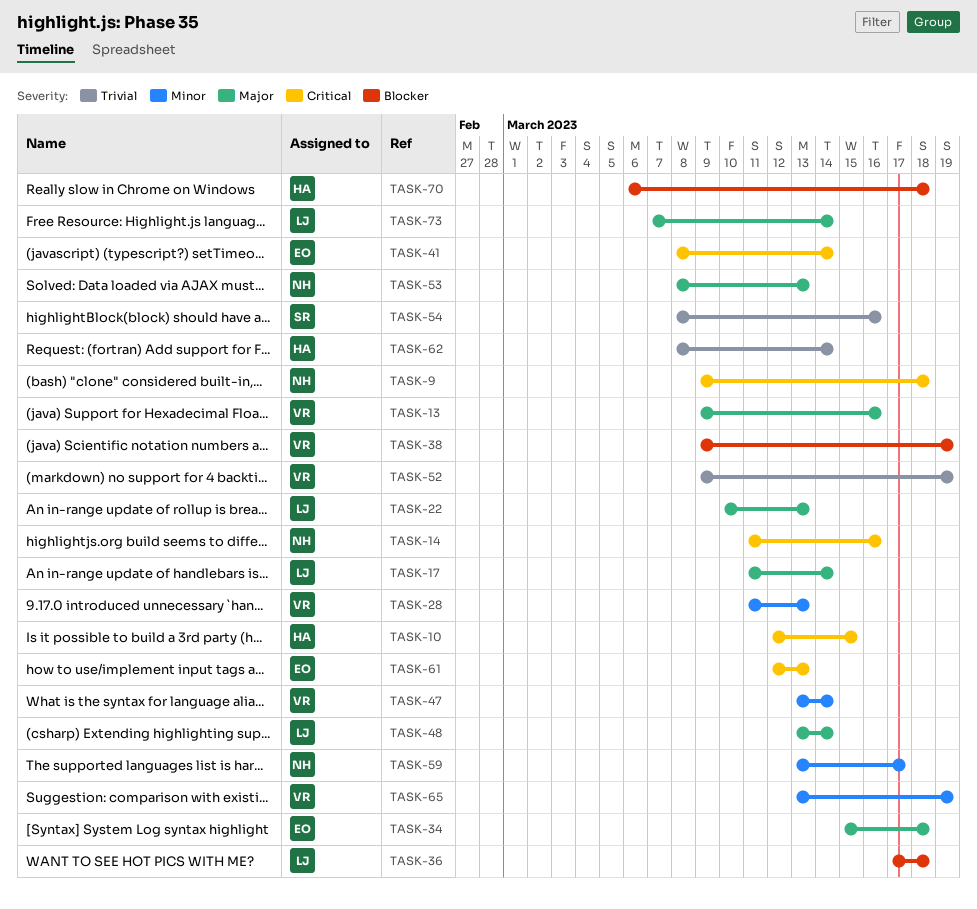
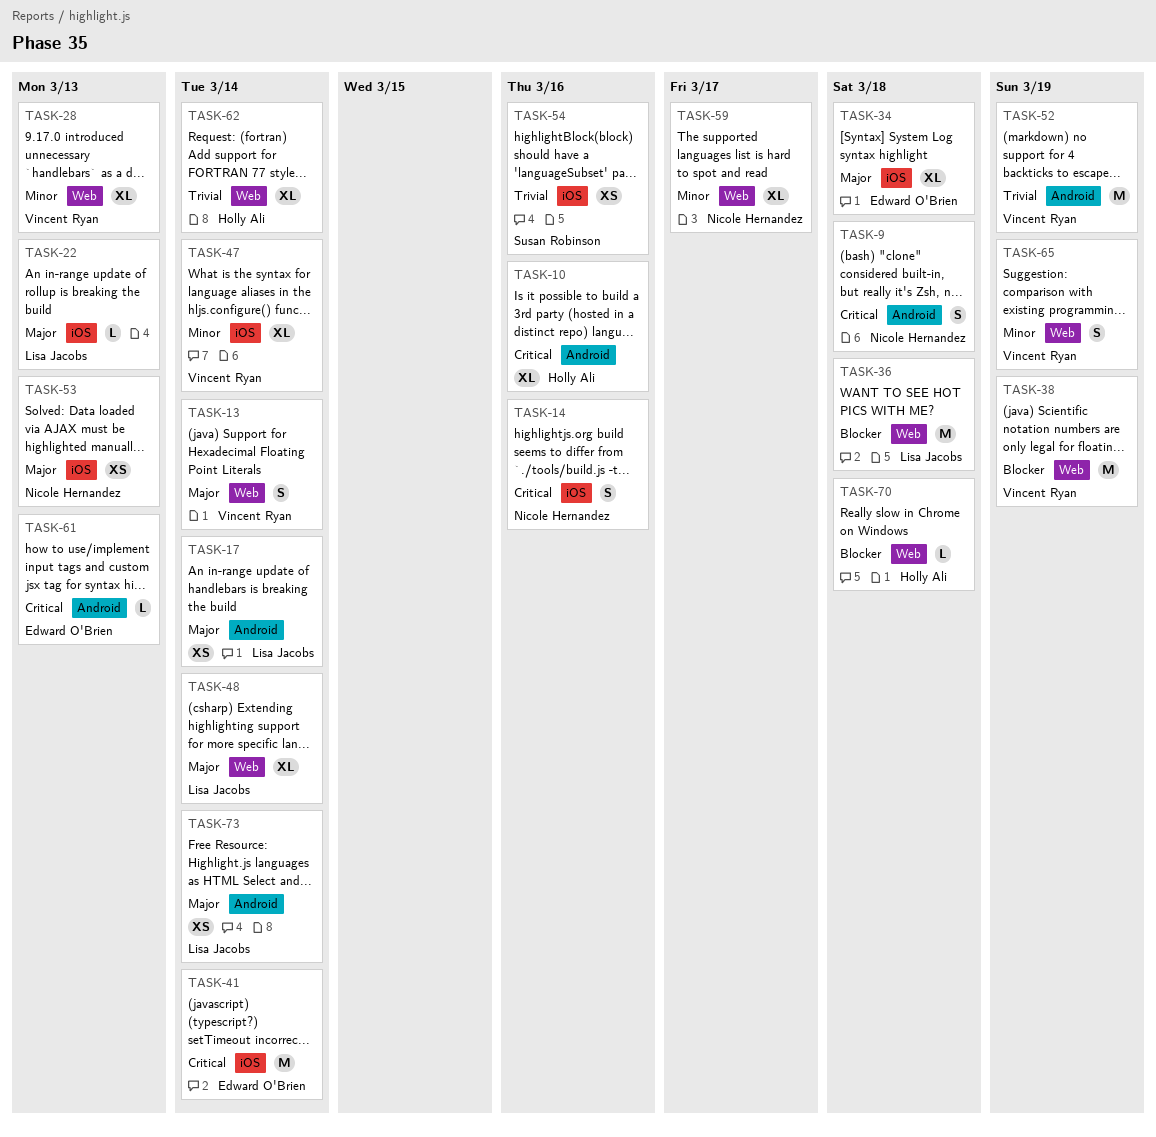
TASK-10, due: Mar 15 -> Mar 16
TASK-13, due: Mar 16 -> Mar 14

